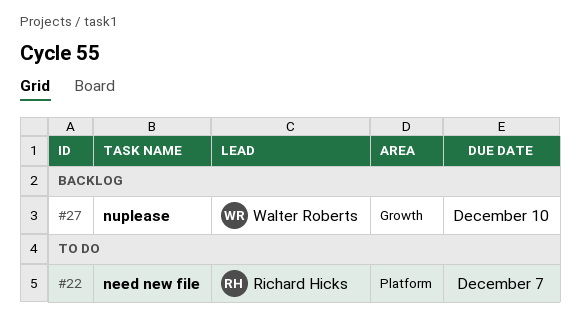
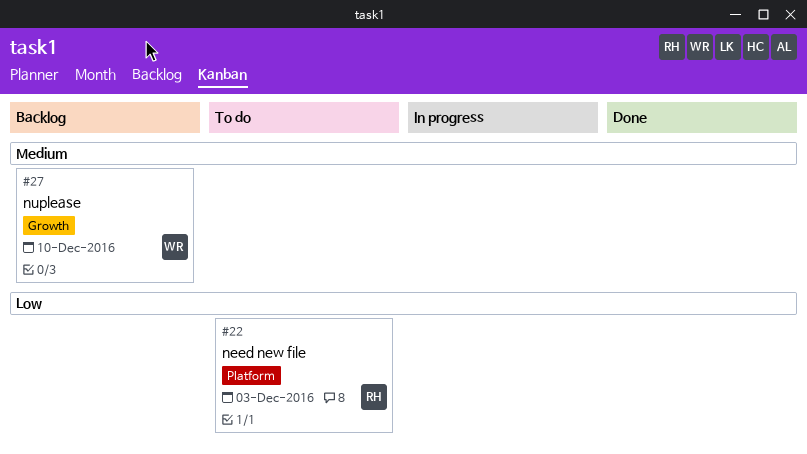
#22, due: Dec 7 -> Dec 3

